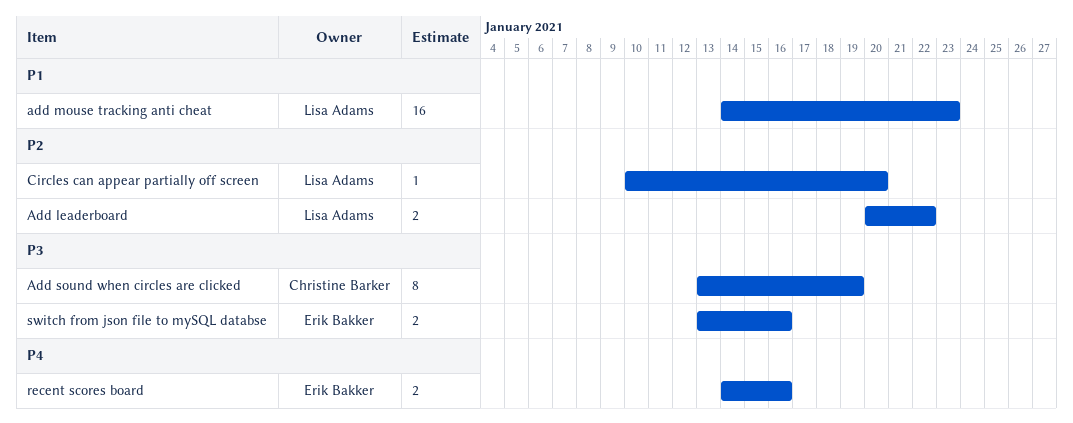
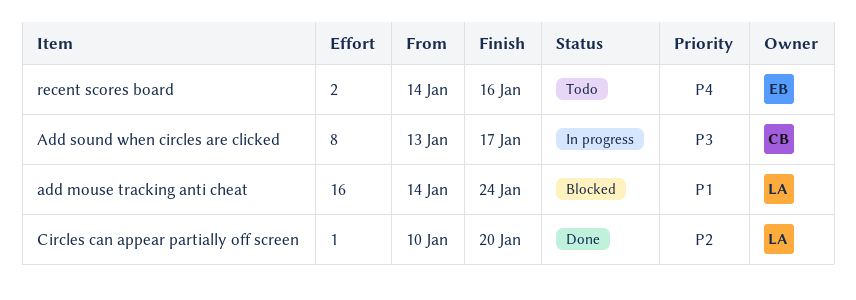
Add leaderboard: present -> none
add mouse tracking anti cheat, due: Jan 23 -> Jan 24
Add sound when circles are clicked, due: Jan 19 -> Jan 17
switch from json file to mySQL databse: present -> none

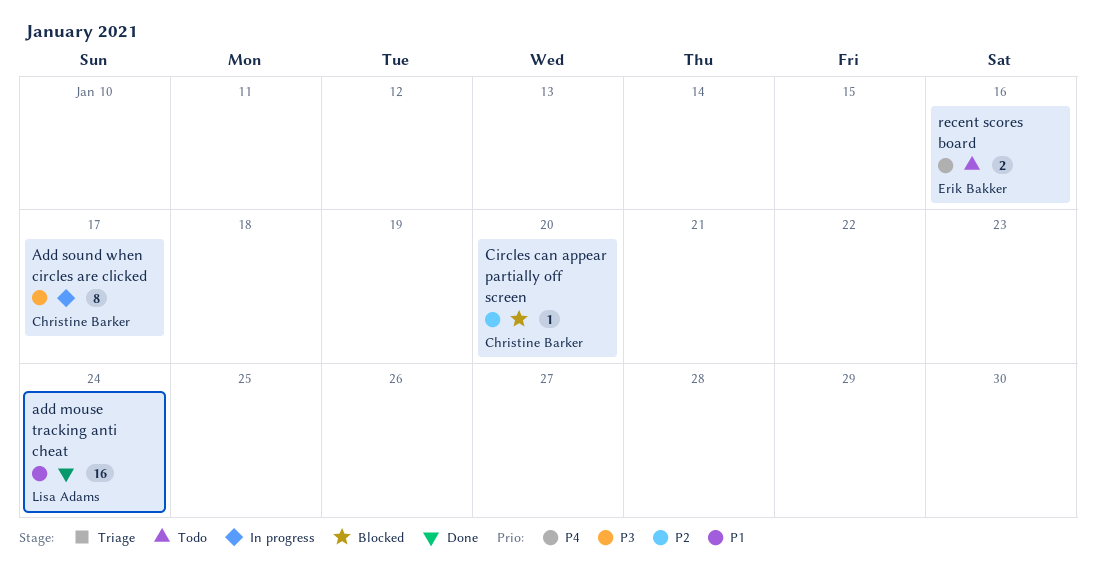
add mouse tracking anti cheat, status: Blocked -> Done
Circles can appear partially off screen, status: Done -> Blocked
Circles can appear partially off screen, owner: Lisa Adams -> Christine Barker

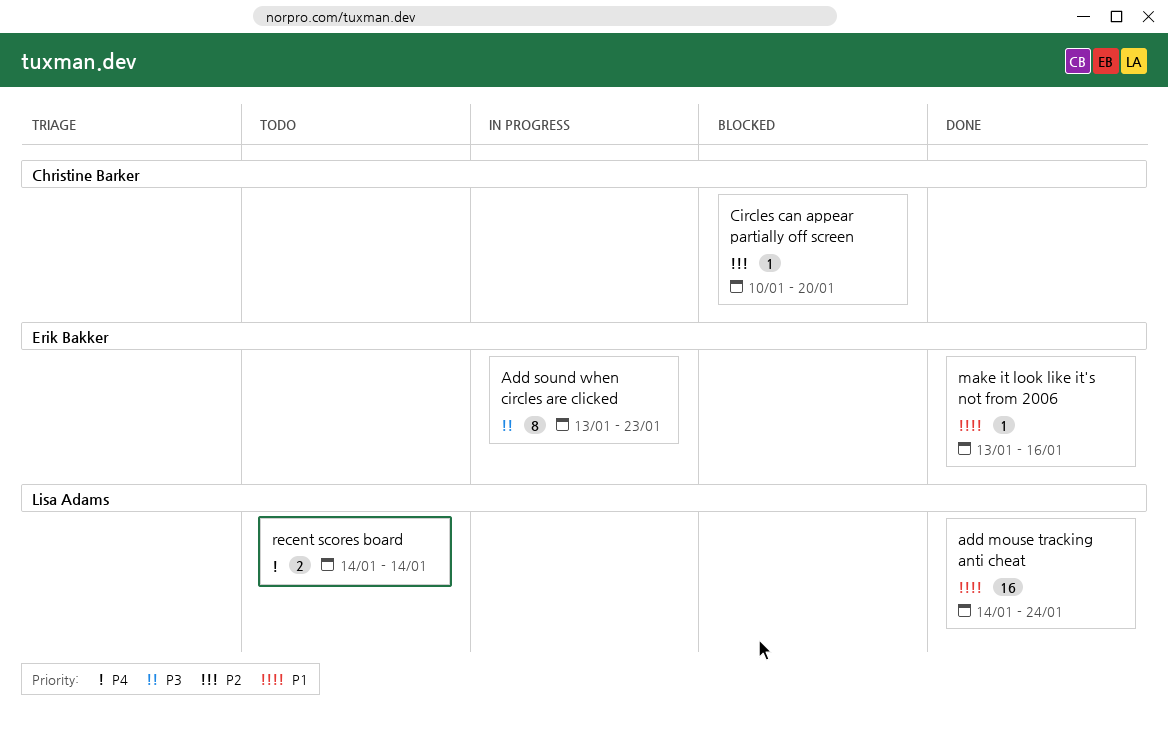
Add sound when circles are clicked, owner: Christine Barker -> Erik Bakker
Add sound when circles are clicked, due: Jan 17 -> Jan 23
make it look like it's not from 2006: none -> present
recent scores board, owner: Erik Bakker -> Lisa Adams
recent scores board, due: Jan 16 -> Jan 14

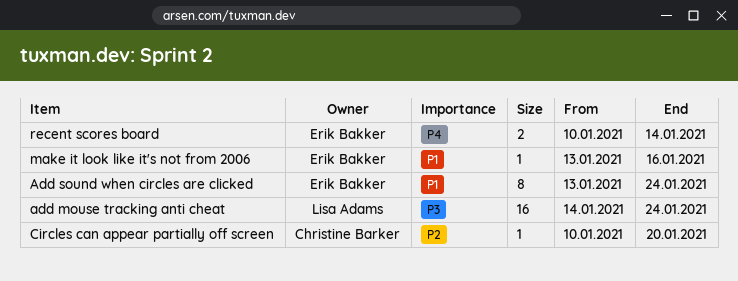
add mouse tracking anti cheat, priority: P1 -> P3
Add sound when circles are clicked, priority: P3 -> P1
Add sound when circles are clicked, due: Jan 23 -> Jan 24
recent scores board, owner: Lisa Adams -> Erik Bakker
recent scores board, start: Jan 14 -> Jan 10

